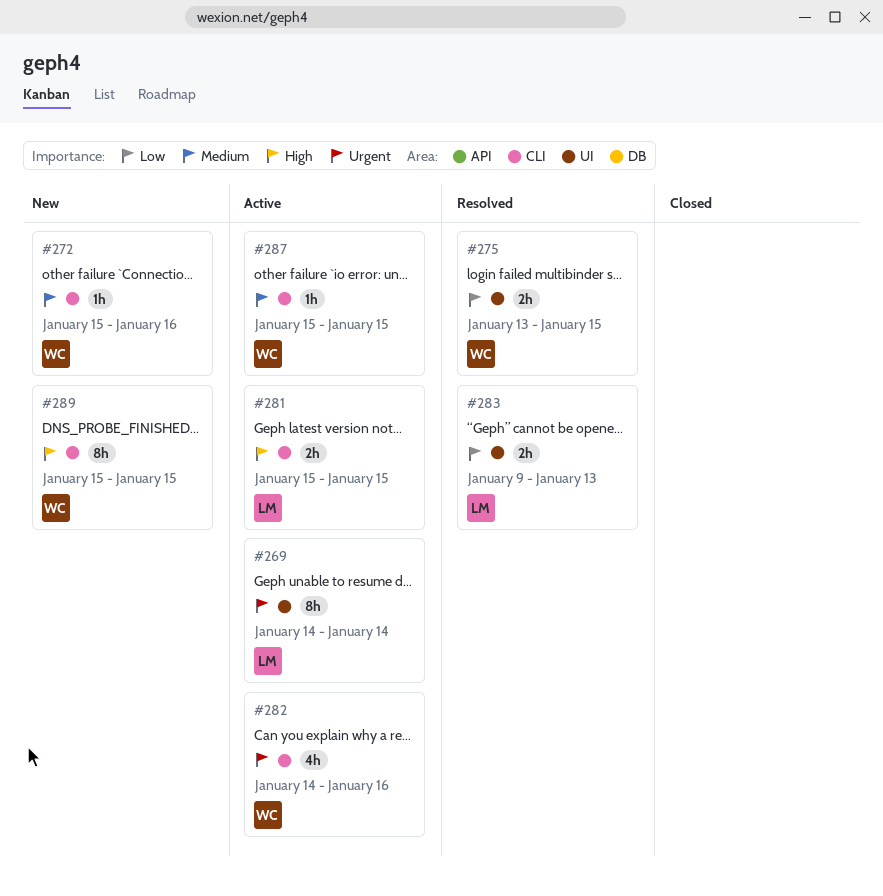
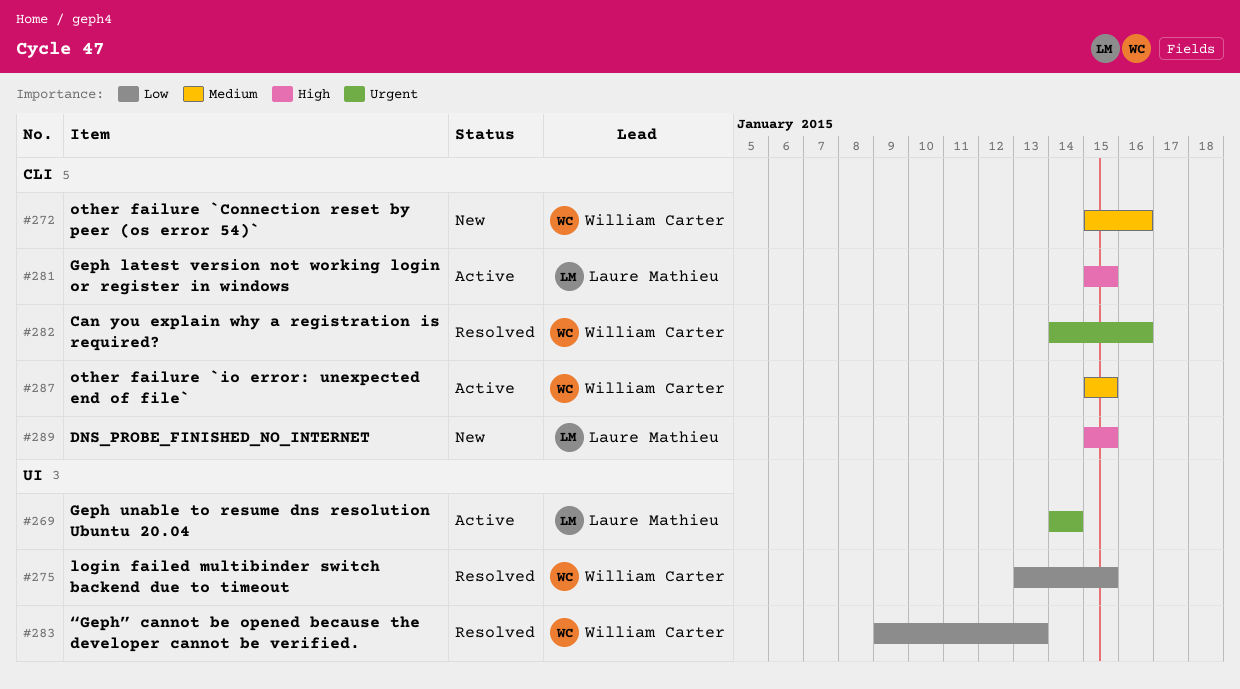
#282, status: Active -> Resolved
#283, owner: Laure Mathieu -> William Carter
#289, owner: William Carter -> Laure Mathieu

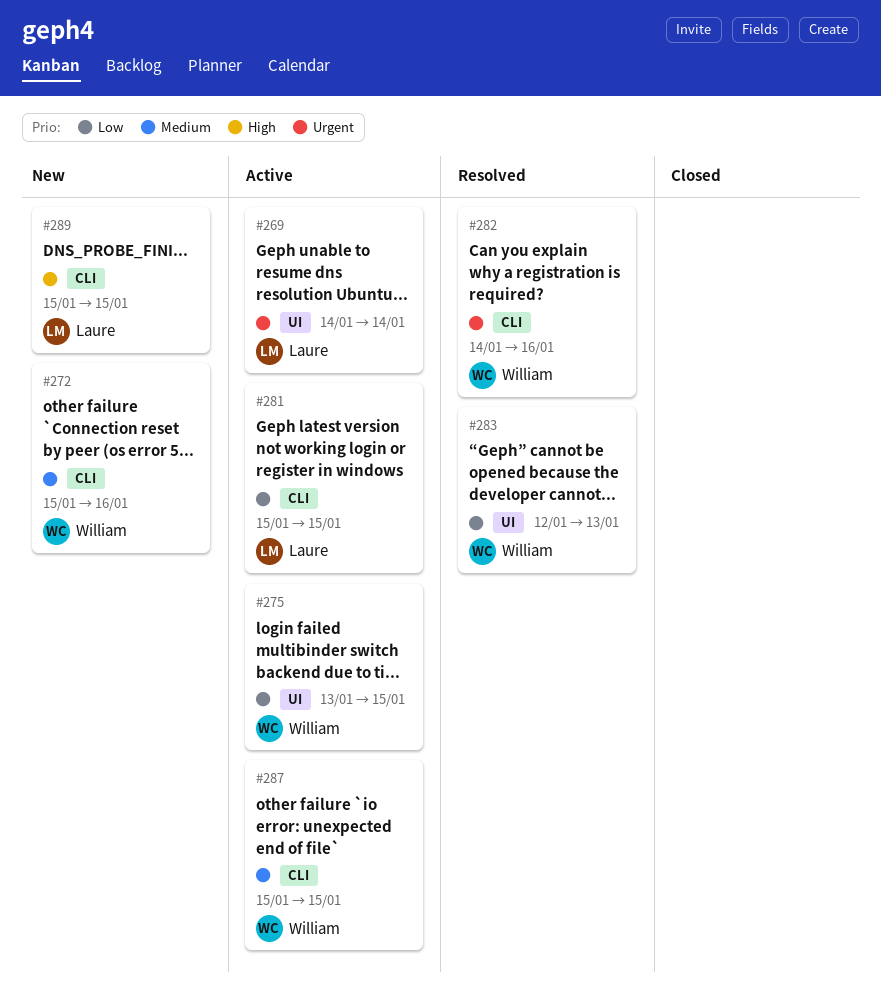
#275, status: Resolved -> Active
#281, priority: High -> Low
#283, start: Jan 9 -> Jan 12

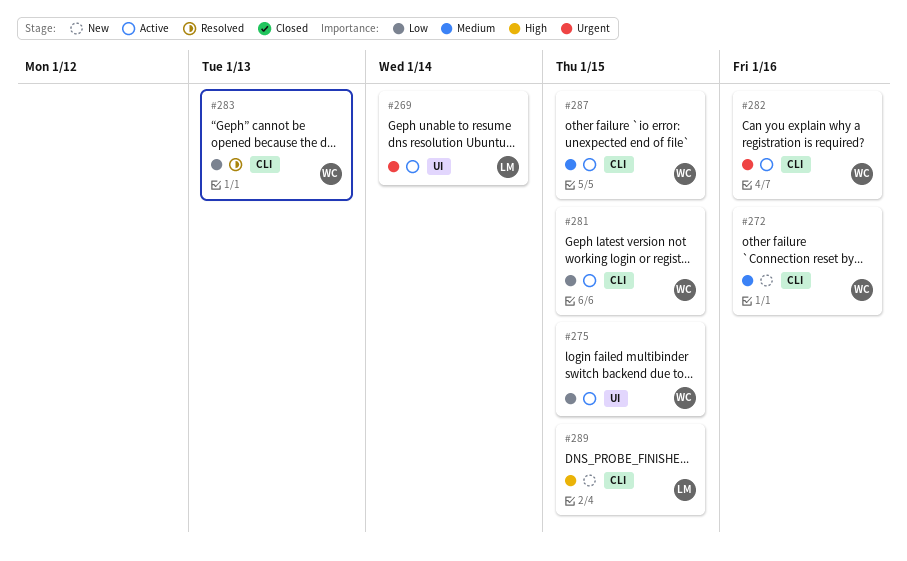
#281, owner: Laure -> William
#282, status: Resolved -> Active
#283, label: UI -> CLI

